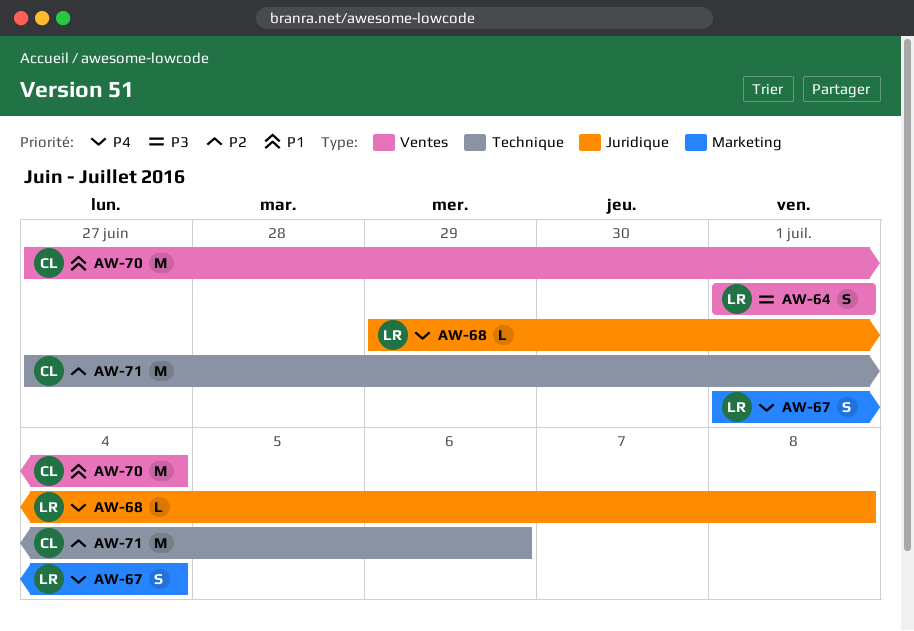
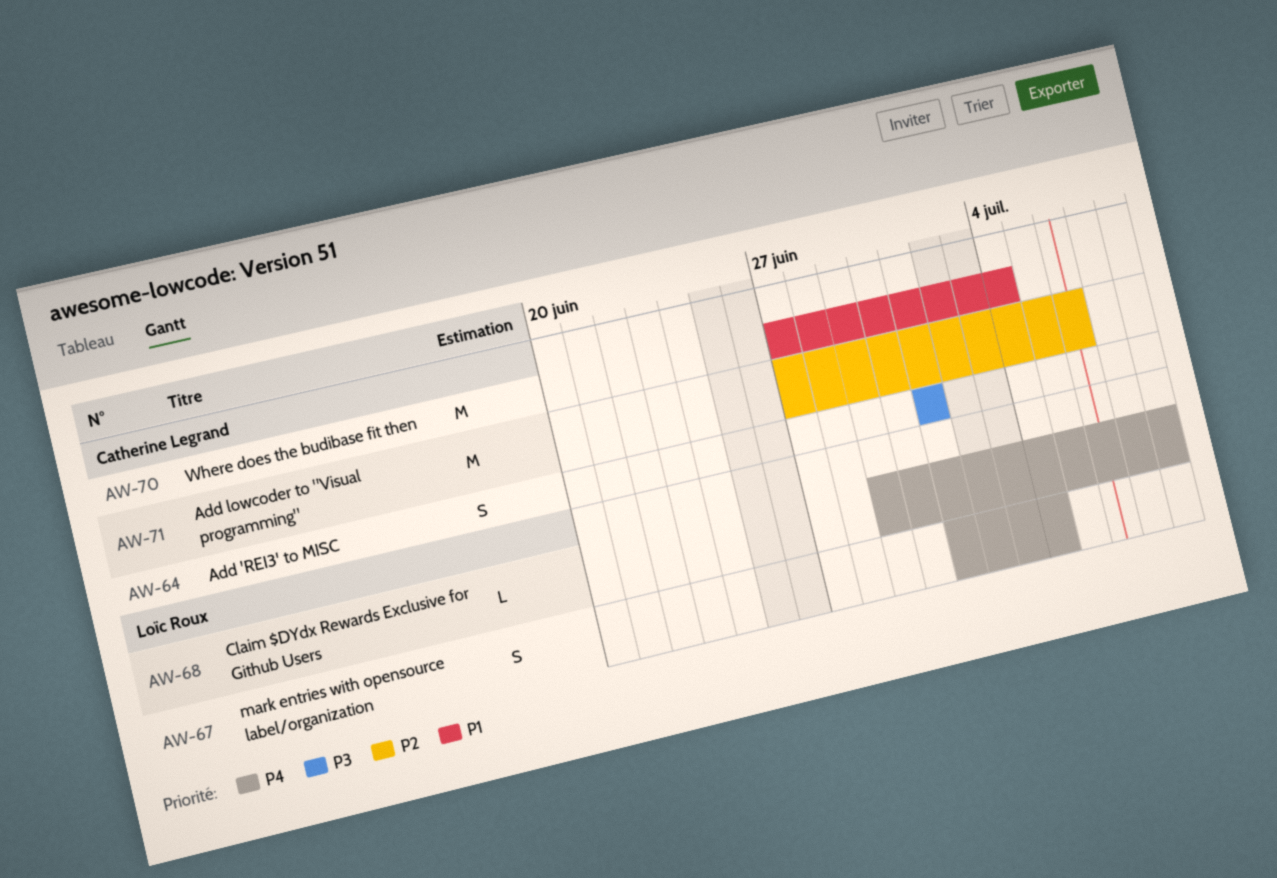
AW-64, owner: Loïc Roux -> Catherine Legrand

